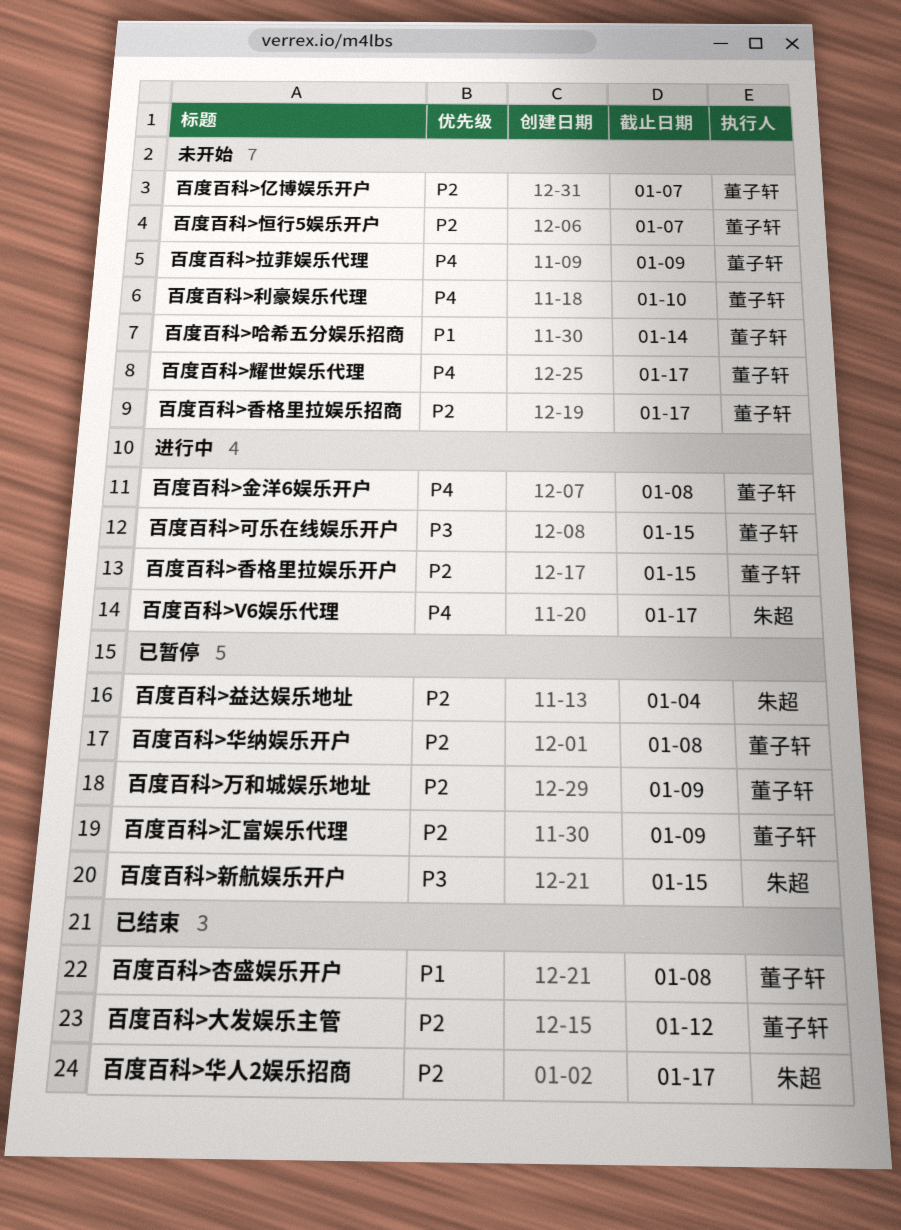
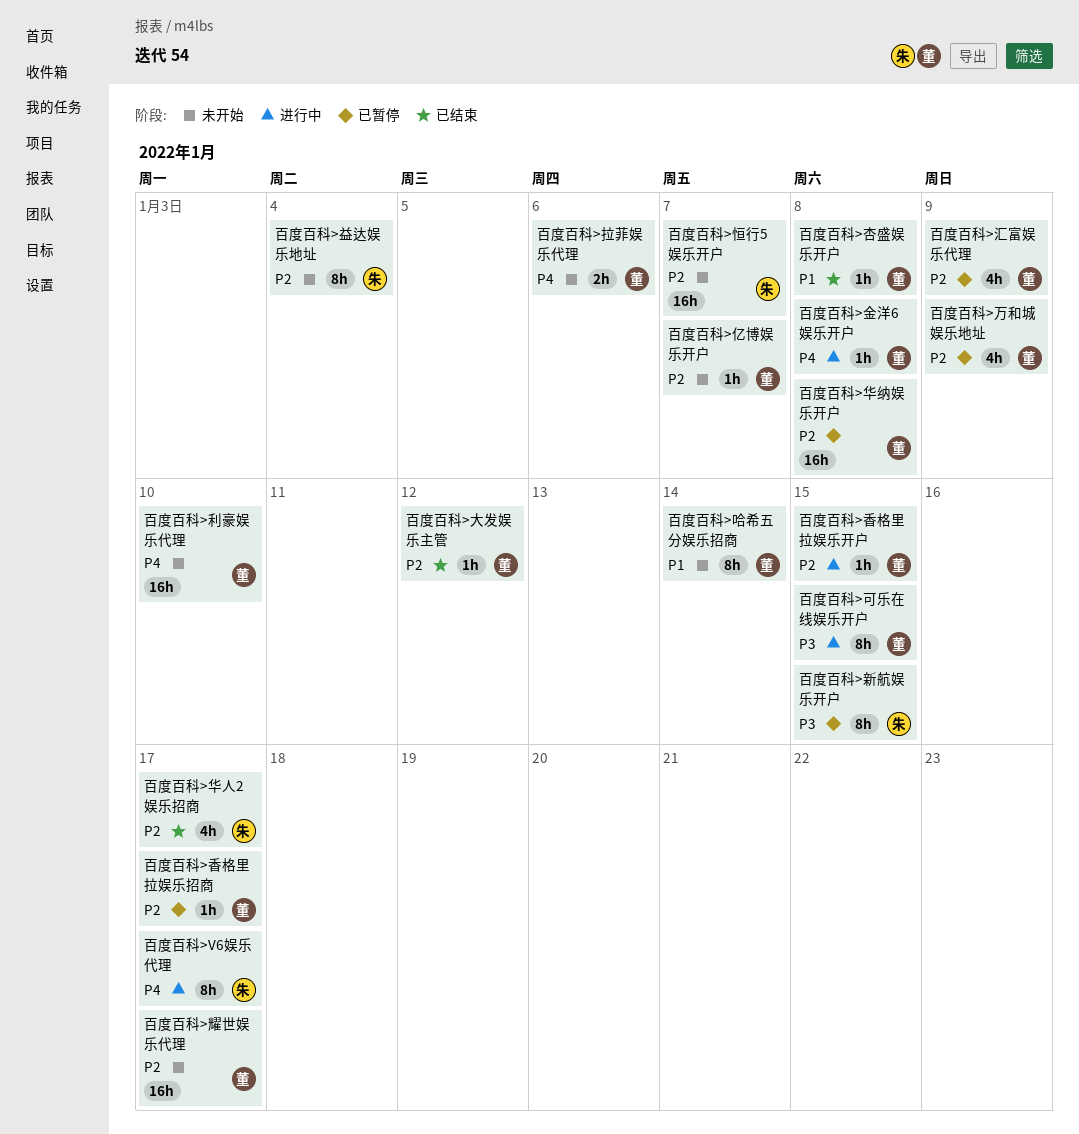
百度百科>恒行5娱乐开户, owner: 董子轩 -> 朱超
百度百科>拉菲娱乐代理, due: Jan 9 -> Jan 6
百度百科>益达娱乐地址, status: 已暂停 -> 未开始
百度百科>耀世娱乐代理, priority: P4 -> P2
百度百科>香格里拉娱乐招商, status: 未开始 -> 已暂停

